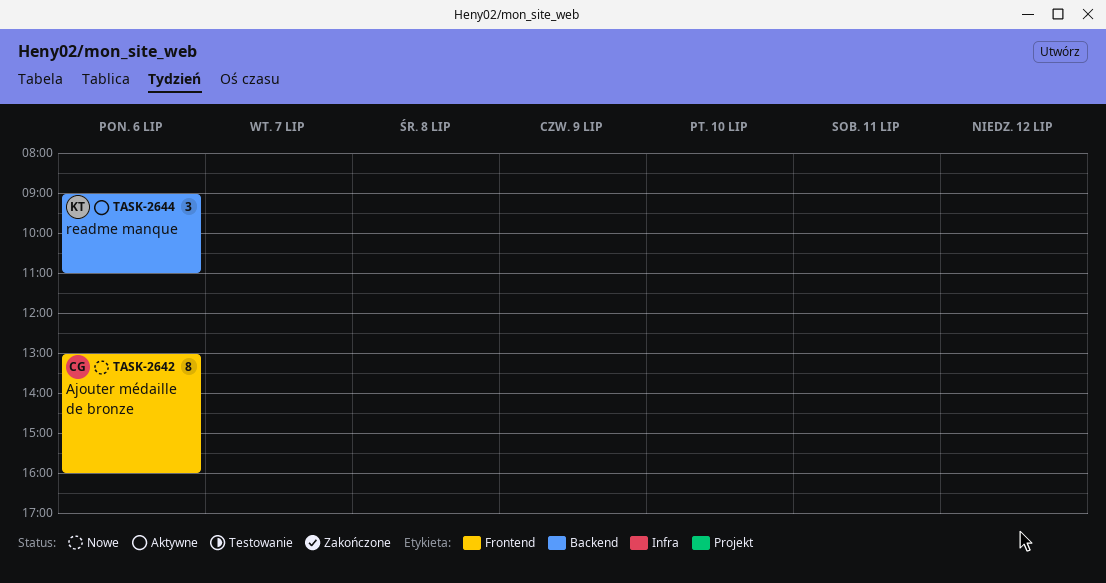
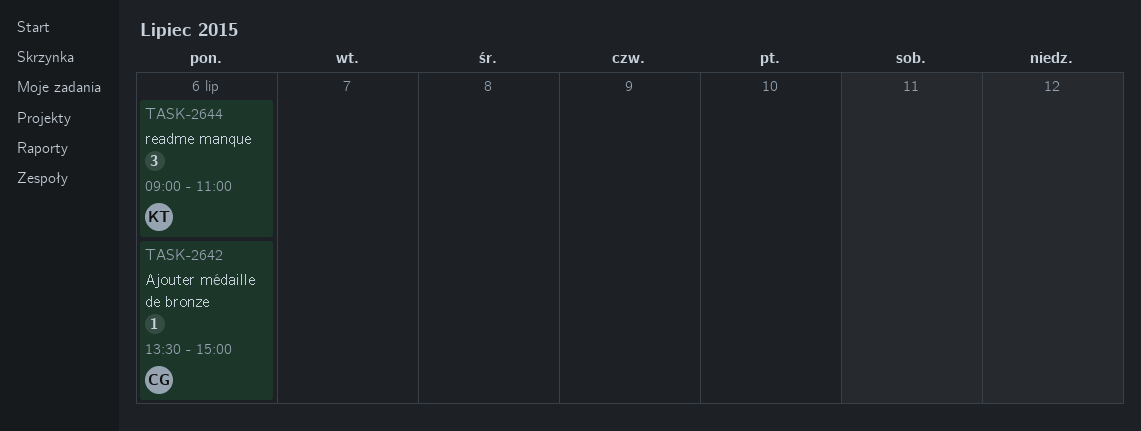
TASK-2642, estimate: 8 -> 1
TASK-2642, begins: 13:00 -> 13:30
TASK-2642, ends: 16:00 -> 15:00

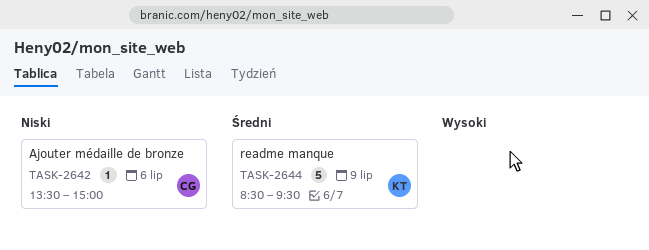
TASK-2644, estimate: 3 -> 5
TASK-2644, day: Jul 6 -> Jul 9
TASK-2644, begins: 09:00 -> 08:30
TASK-2644, ends: 11:00 -> 09:30

